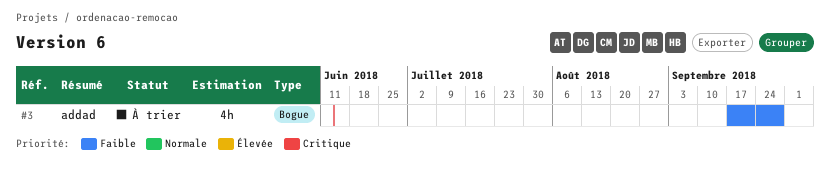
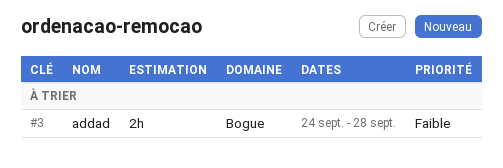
#3, estimate: 4h -> 2h
#3, start: Sep 17 -> Sep 24

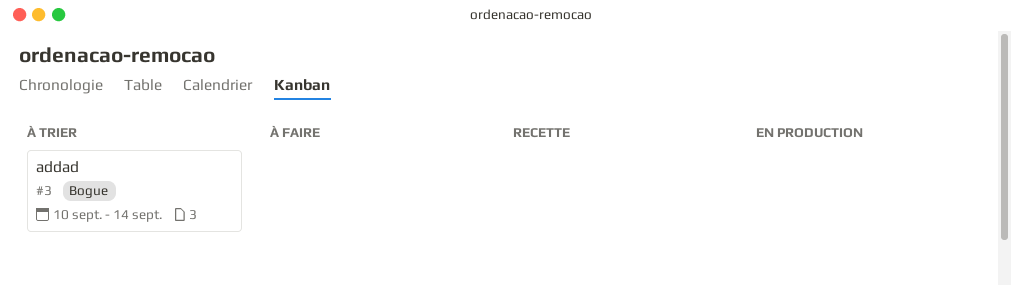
#3, start: Sep 24 -> Sep 10
#3, due: Sep 28 -> Sep 14

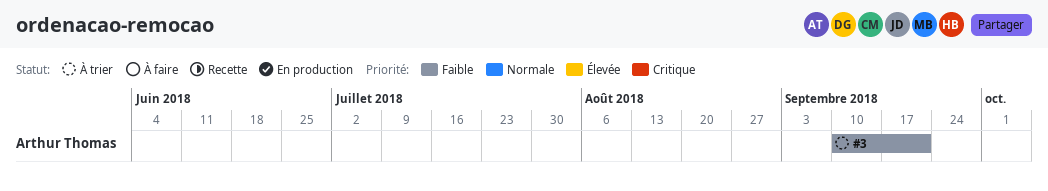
#3, due: Sep 14 -> Sep 21

